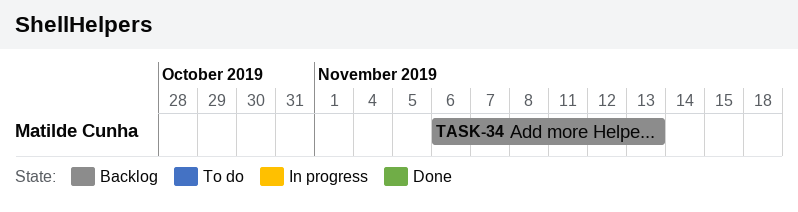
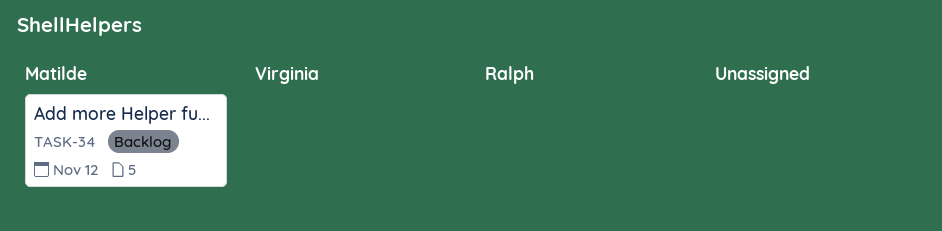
TASK-34, due: Nov 13 -> Nov 12

